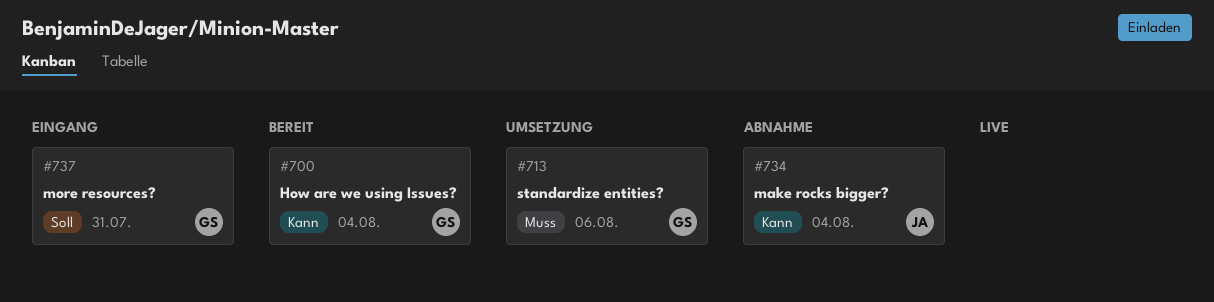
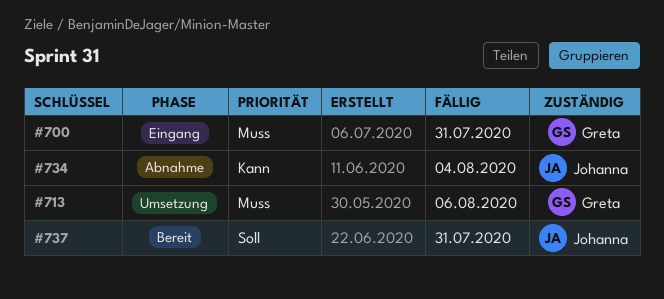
#700, status: Bereit -> Eingang
#700, priority: Kann -> Muss
#700, due: Aug 4 -> Jul 31
#737, status: Eingang -> Bereit
#737, owner: Greta -> Johanna

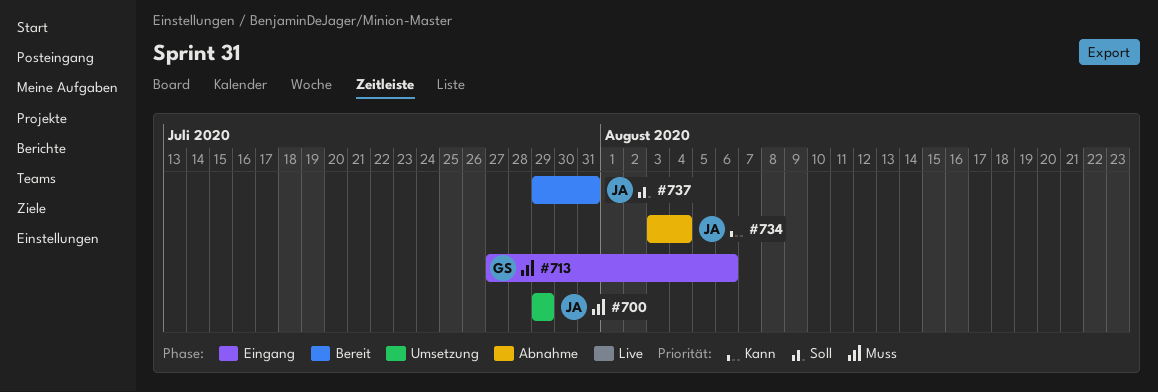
#700, status: Eingang -> Umsetzung
#700, owner: Greta -> Johanna
#700, due: Jul 31 -> Jul 29
#713, status: Umsetzung -> Eingang

